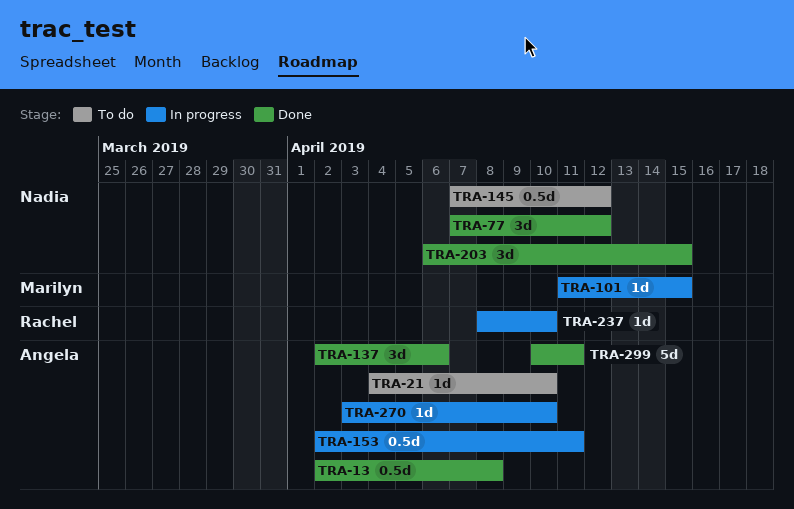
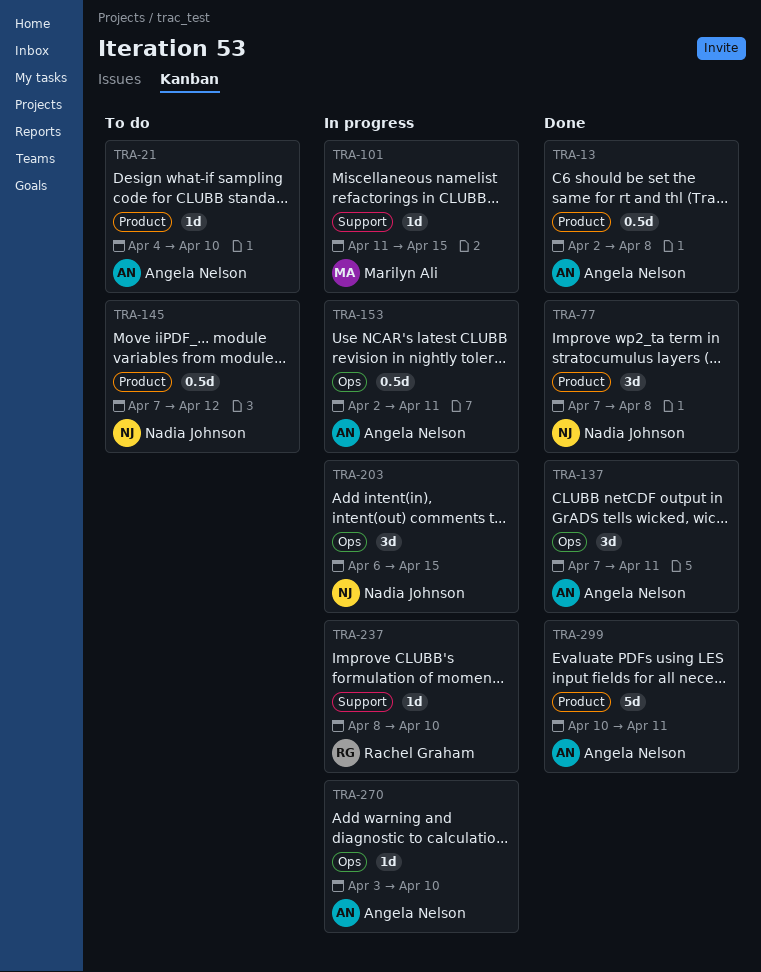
TRA-77, due: Apr 12 -> Apr 8
TRA-137, start: Apr 2 -> Apr 7
TRA-137, due: Apr 6 -> Apr 11
TRA-203, status: Done -> In progress

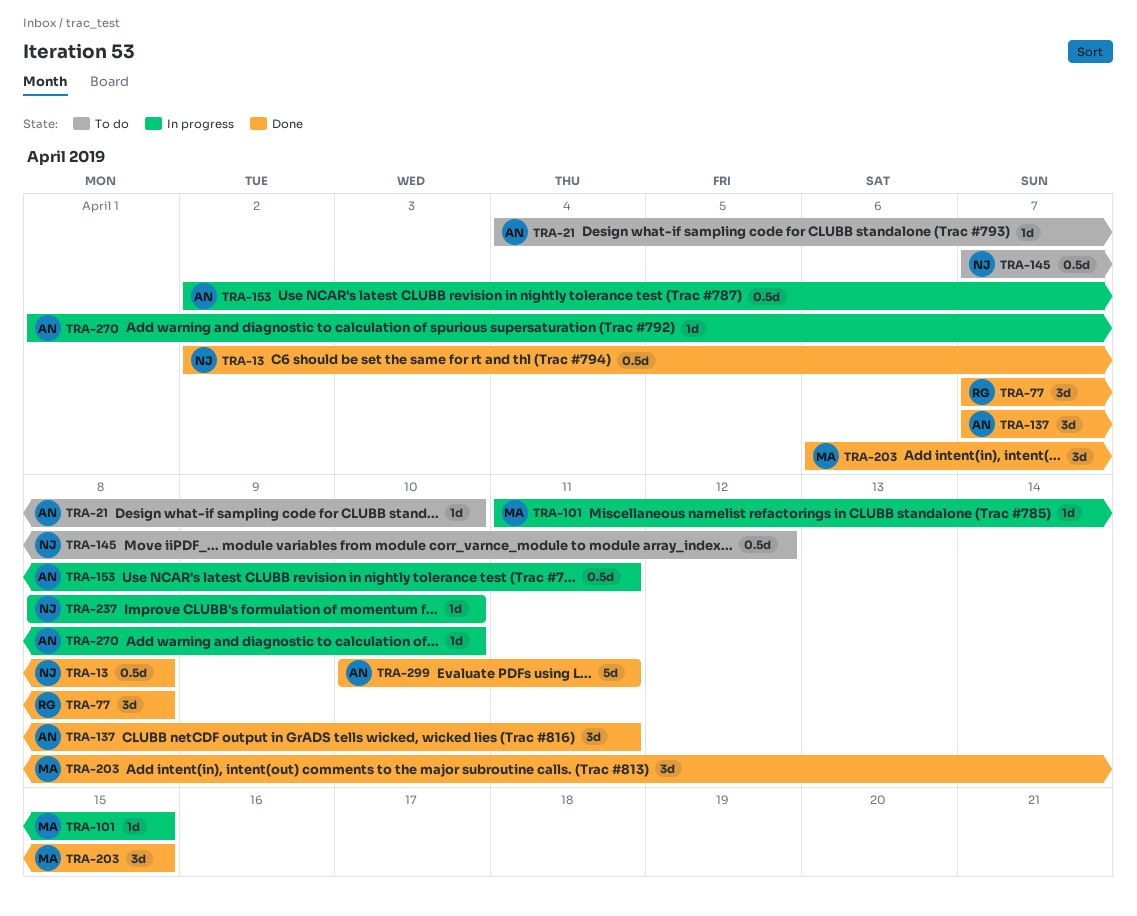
TRA-13, owner: Angela Nelson -> Nadia Johnson
TRA-77, owner: Nadia Johnson -> Rachel Graham
TRA-203, status: In progress -> Done
TRA-203, owner: Nadia Johnson -> Marilyn Ali
TRA-237, owner: Rachel Graham -> Nadia Johnson
TRA-270, start: Apr 3 -> Apr 1

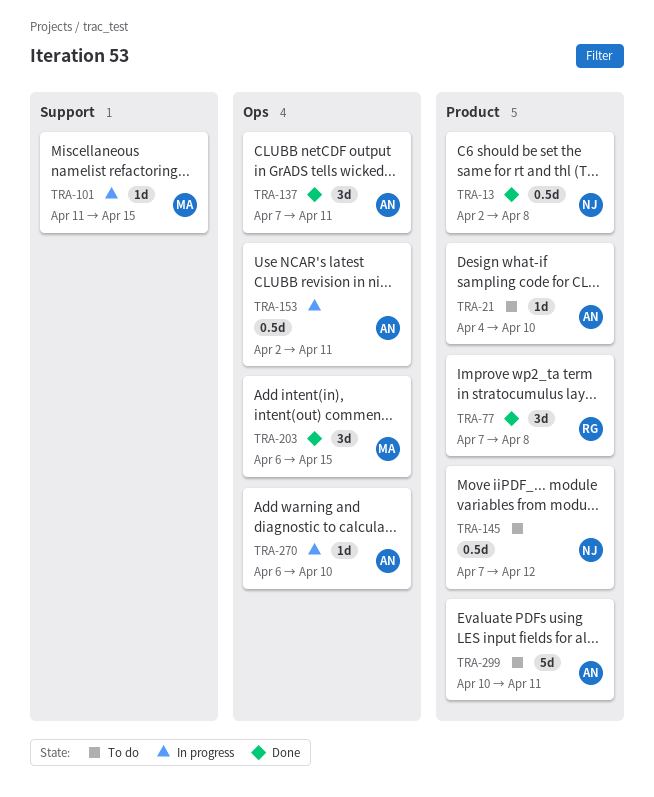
TRA-237: present -> none
TRA-270, start: Apr 1 -> Apr 6
TRA-299, status: Done -> To do

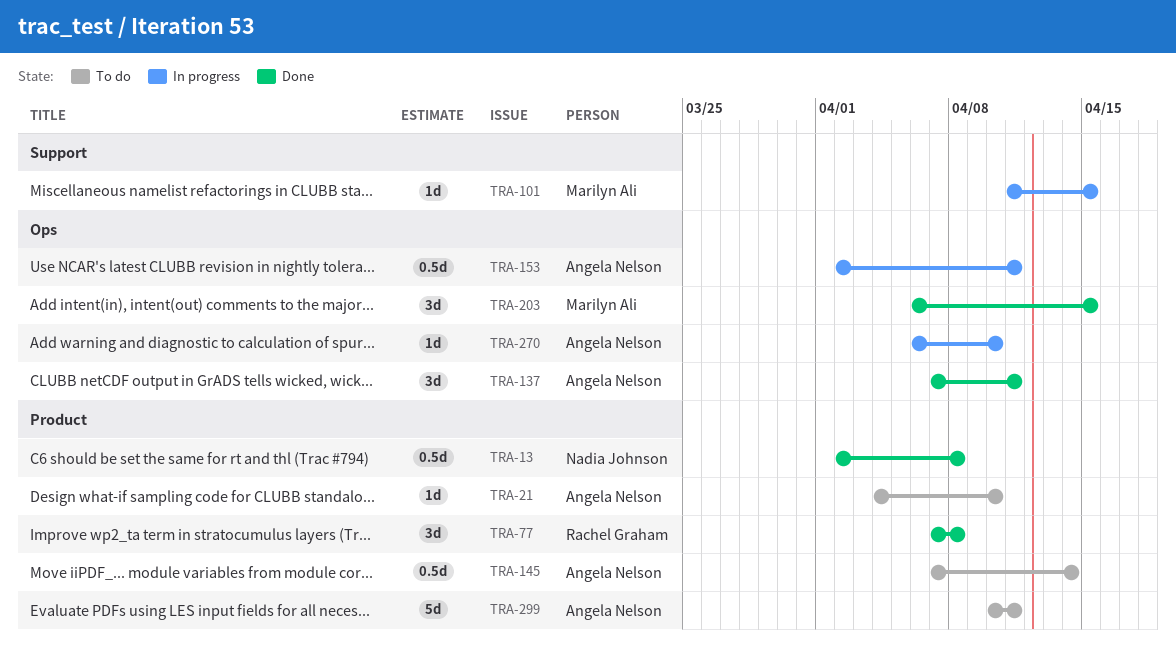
TRA-145, owner: Nadia Johnson -> Angela Nelson
TRA-145, due: Apr 12 -> Apr 14

